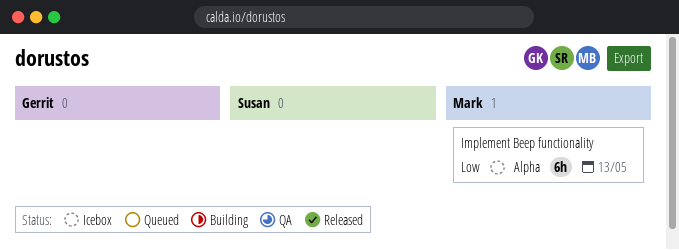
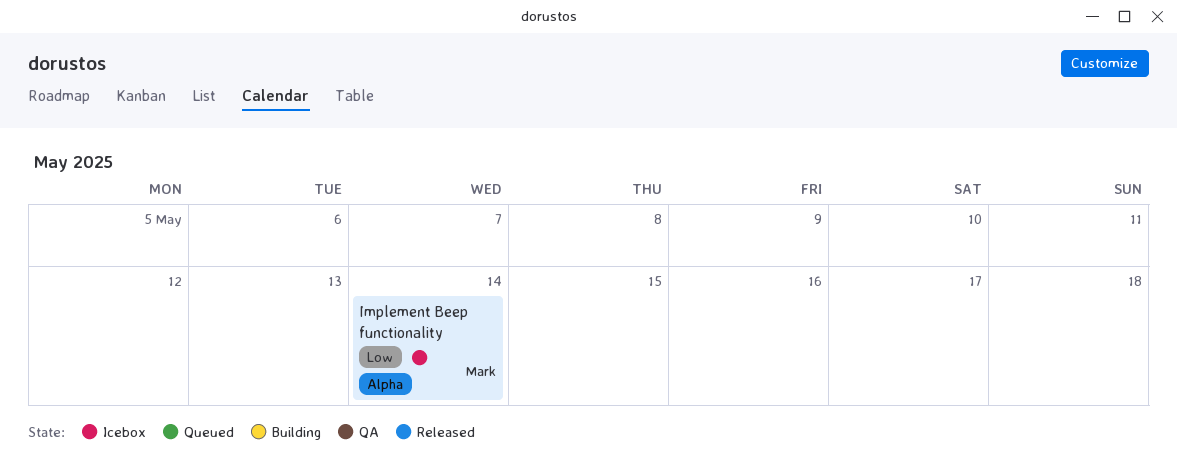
Implement Beep functionality, due: May 13 -> May 14

